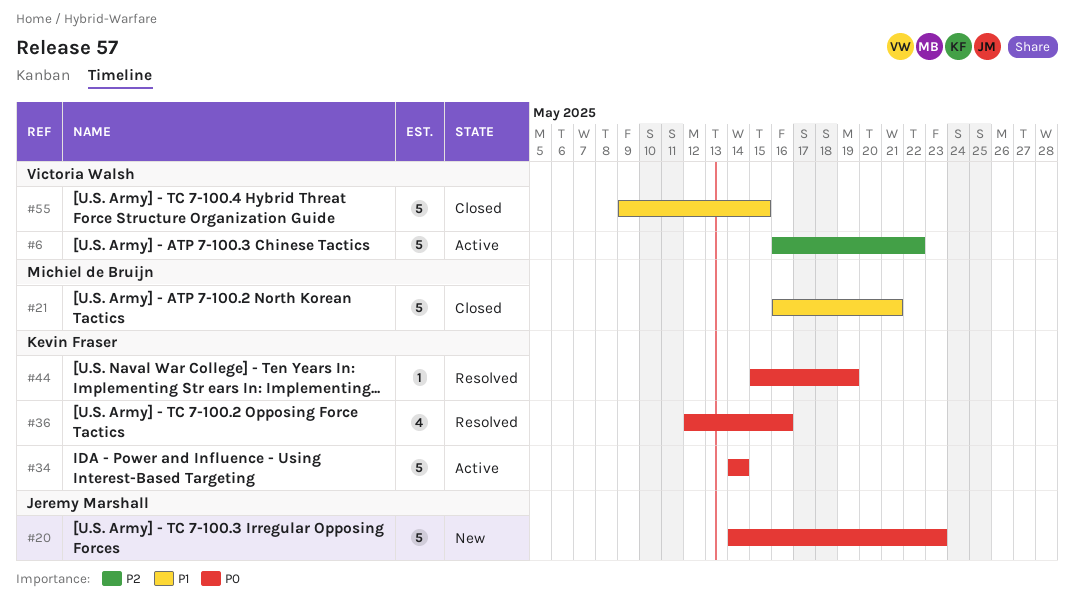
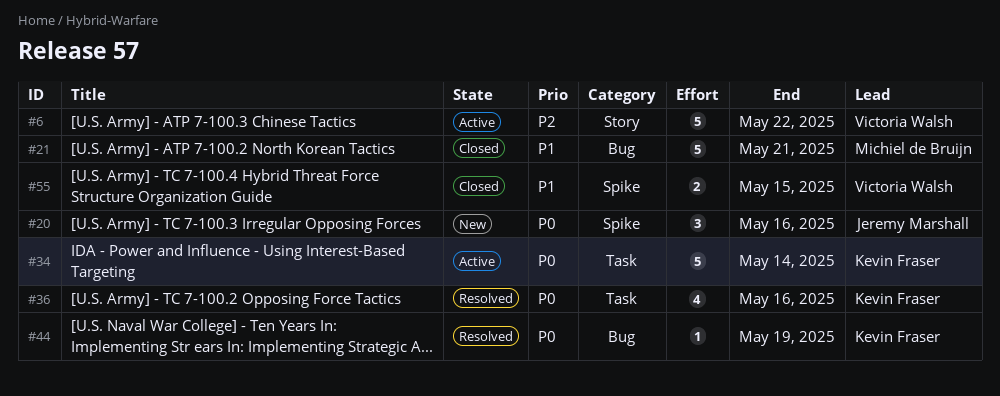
#20, estimate: 5 -> 3
#20, due: May 23 -> May 16
#55, estimate: 5 -> 2

